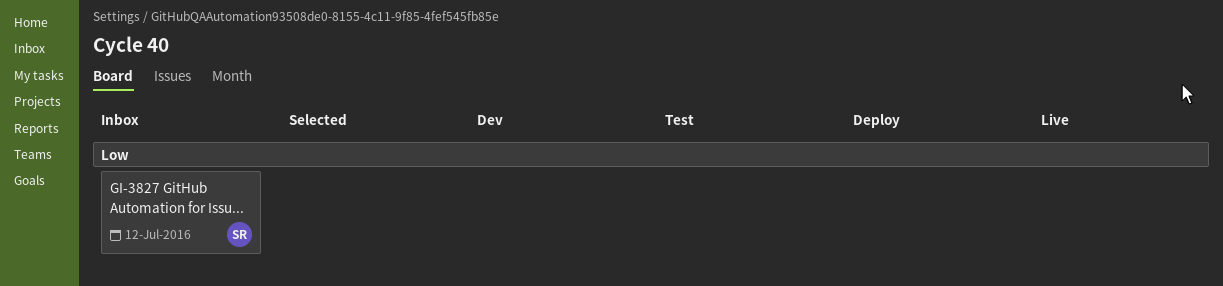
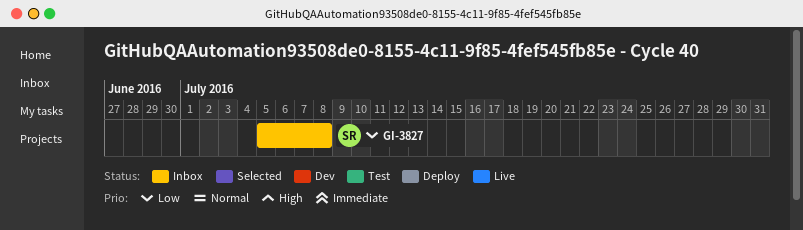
GI-3827, due: Jul 12 -> Jul 8

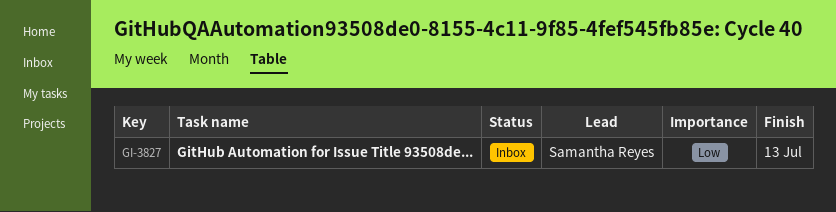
GI-3827, due: Jul 8 -> Jul 13

